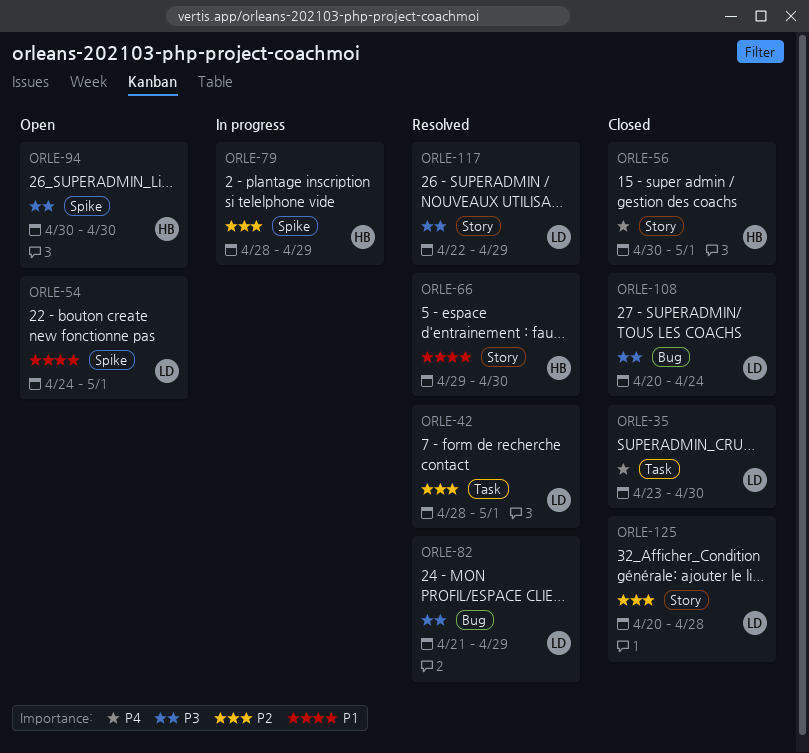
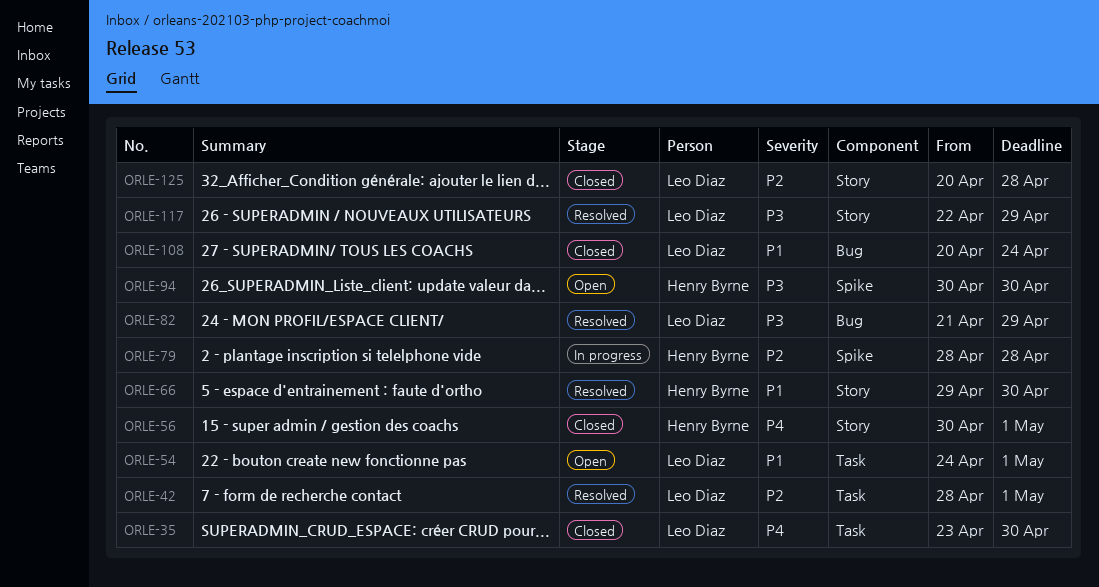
ORLE-54, label: Spike -> Task
ORLE-79, due: Apr 29 -> Apr 28
ORLE-108, priority: P3 -> P1

